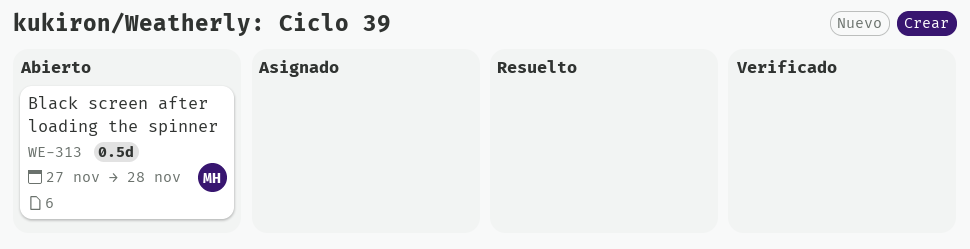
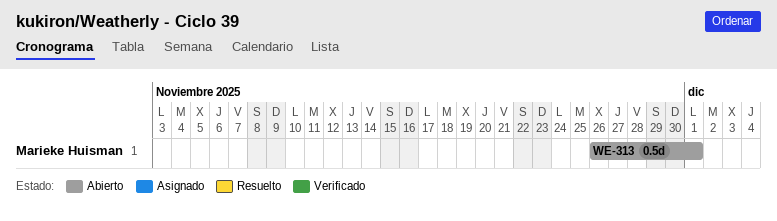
WE-313, start: Nov 27 -> Nov 26
WE-313, due: Nov 28 -> Dec 1

